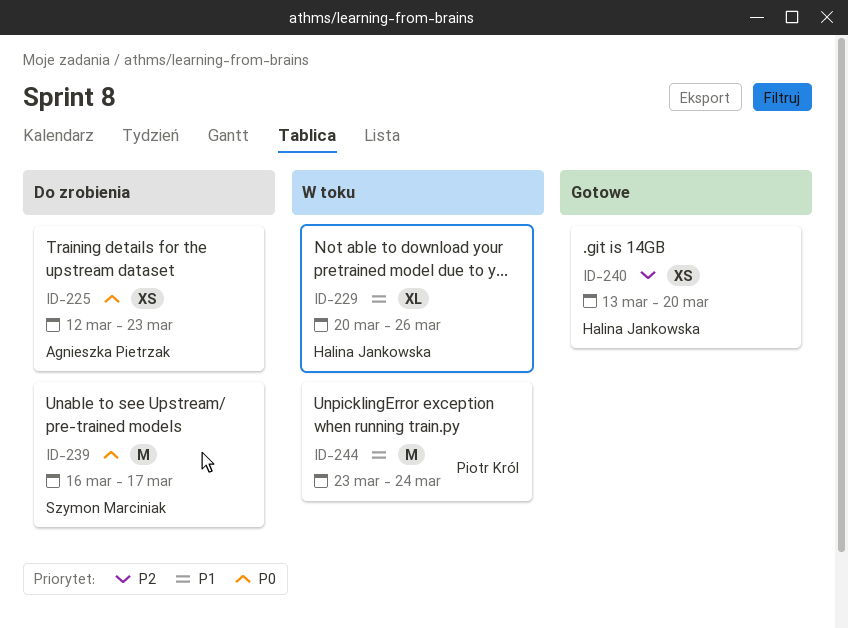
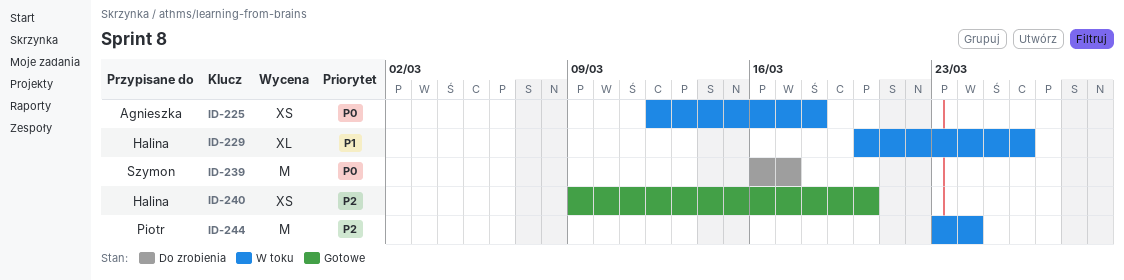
ID-225, status: Do zrobienia -> W toku
ID-225, due: Mar 23 -> Mar 18
ID-240, start: Mar 13 -> Mar 9
ID-244, priority: P1 -> P2

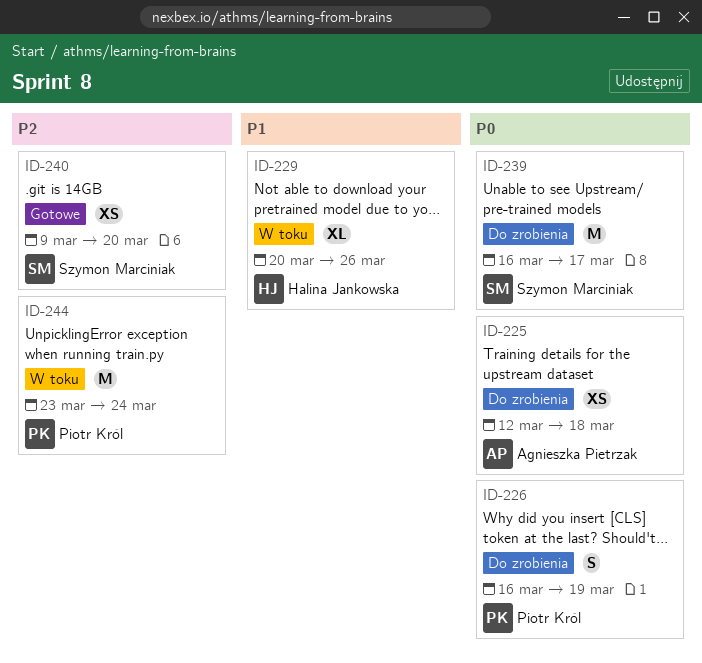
ID-225, status: W toku -> Do zrobienia
ID-226: none -> present
ID-240, owner: Halina Jankowska -> Szymon Marciniak

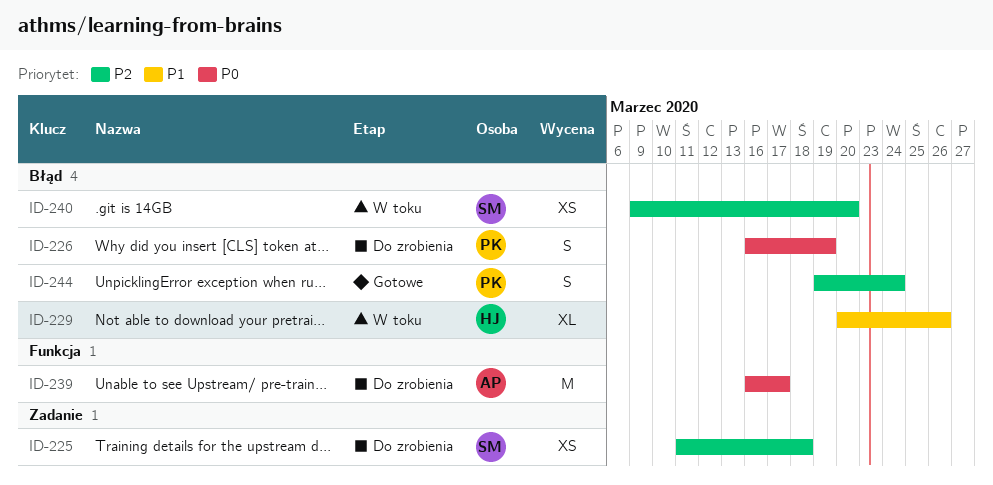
ID-225, owner: Agnieszka Pietrzak -> Szymon Marciniak
ID-225, priority: P0 -> P2
ID-225, start: Mar 12 -> Mar 11
ID-239, owner: Szymon Marciniak -> Agnieszka Pietrzak
ID-240, status: Gotowe -> W toku
ID-244, status: W toku -> Gotowe
ID-244, estimate: M -> S
ID-244, start: Mar 23 -> Mar 19

